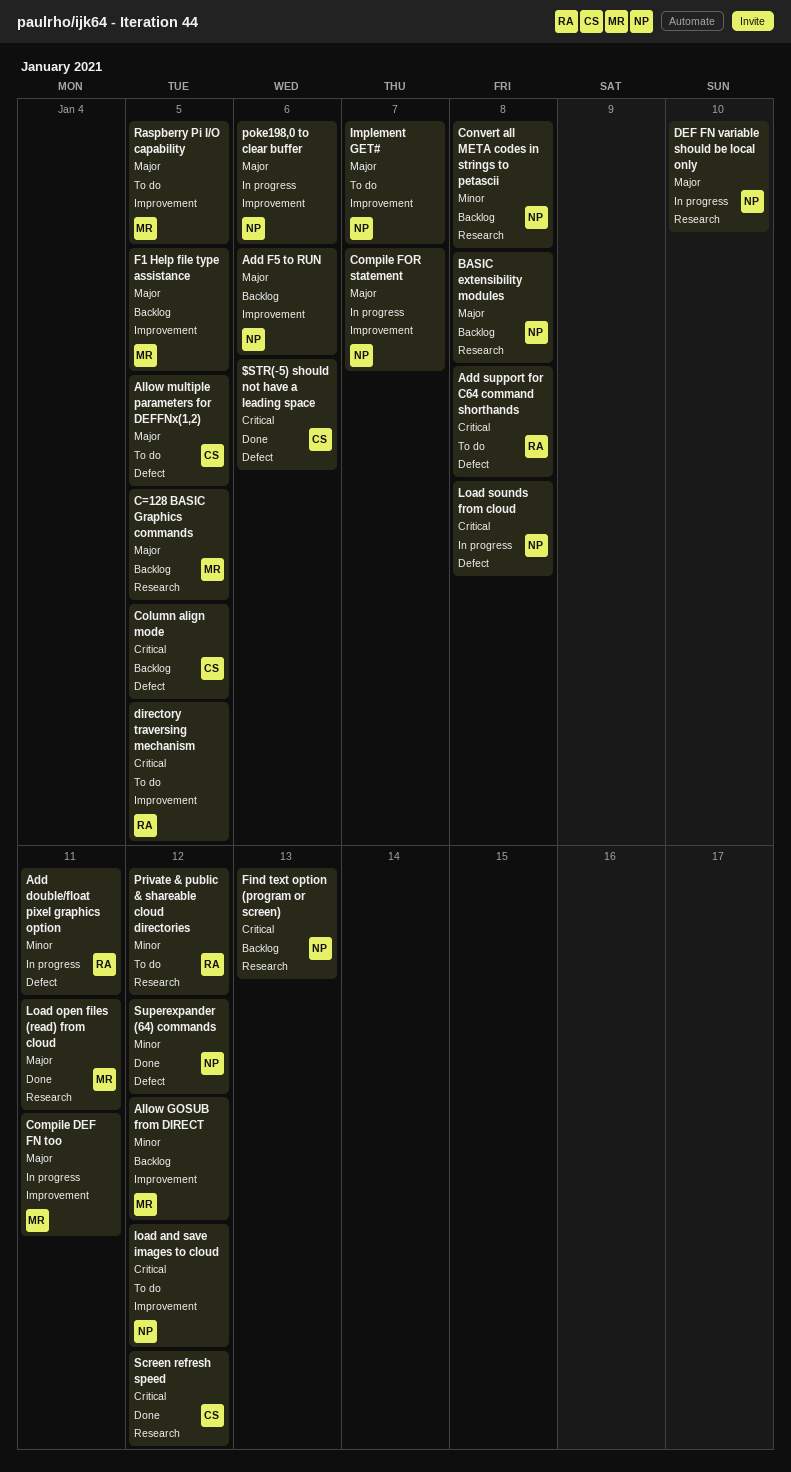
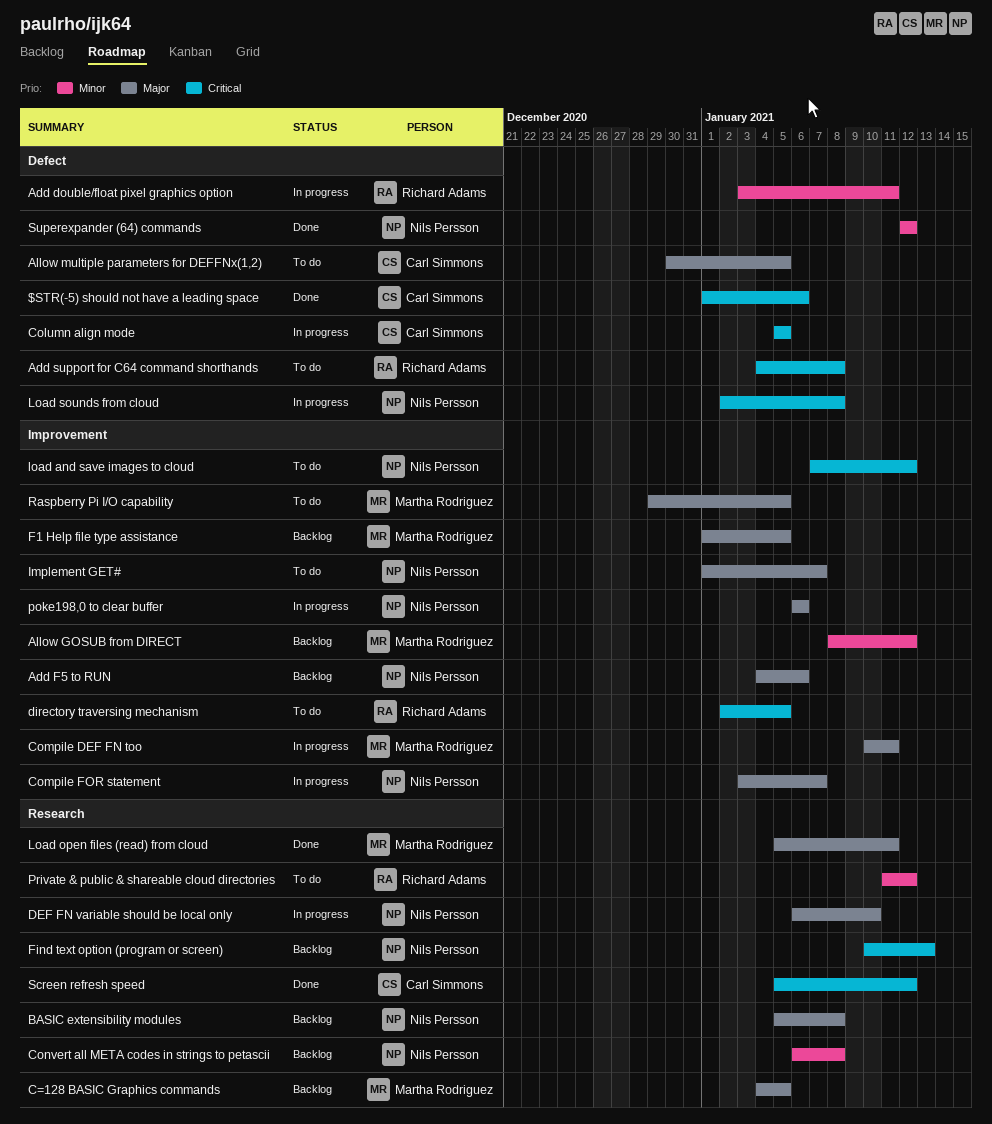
Column align mode, status: Backlog -> In progress

